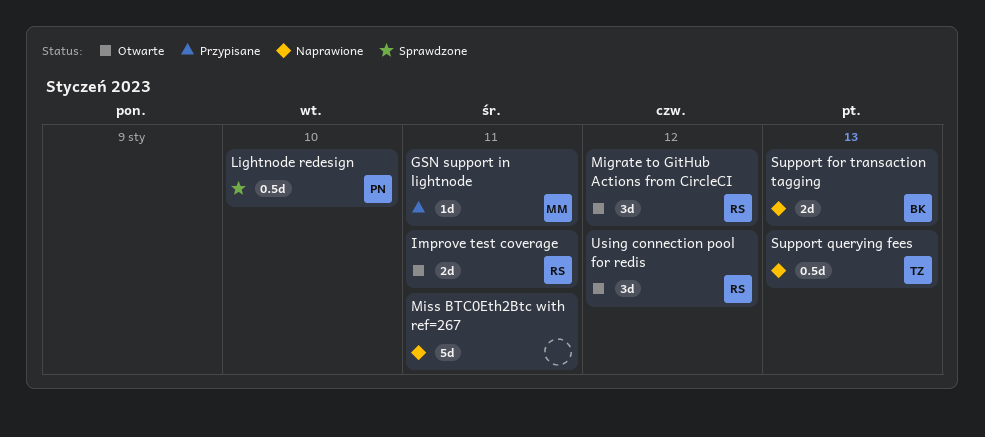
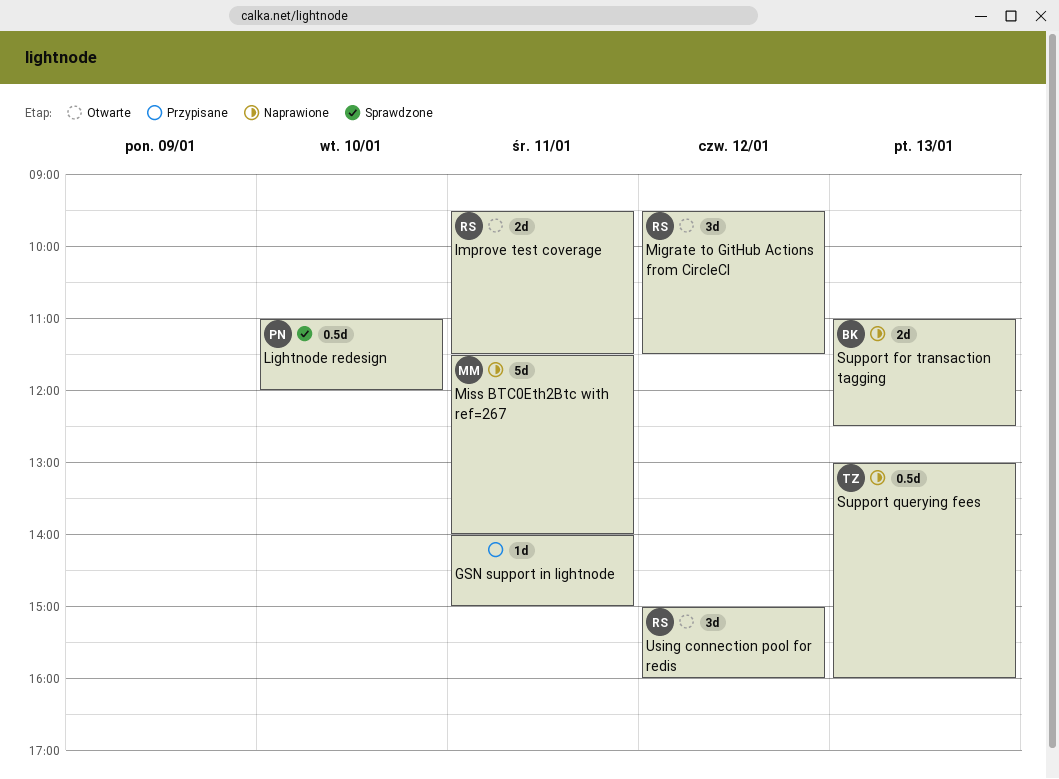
GSN support in lightnode, owner: MM -> none
Miss BTC0Eth2Btc with ref=267, owner: none -> MM

